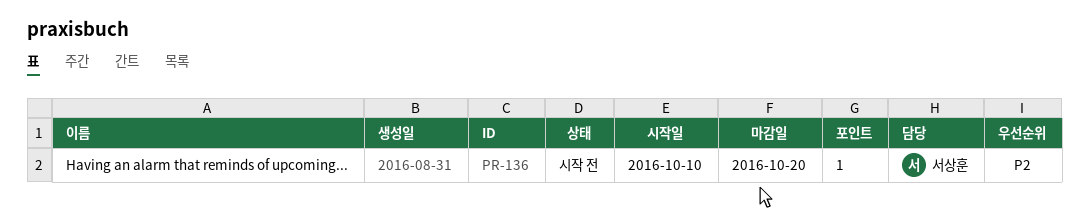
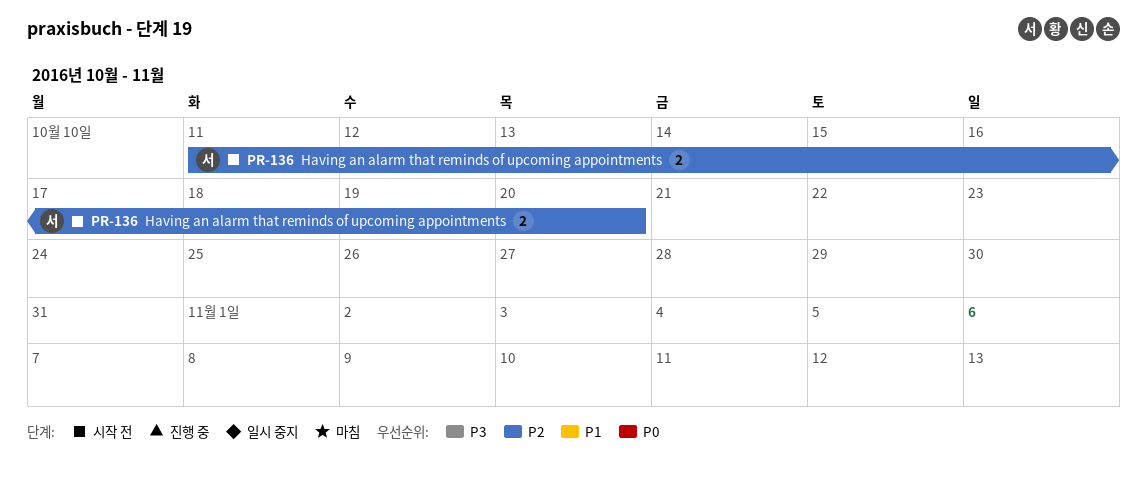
PR-136, estimate: 1 -> 2
PR-136, start: Oct 10 -> Oct 11

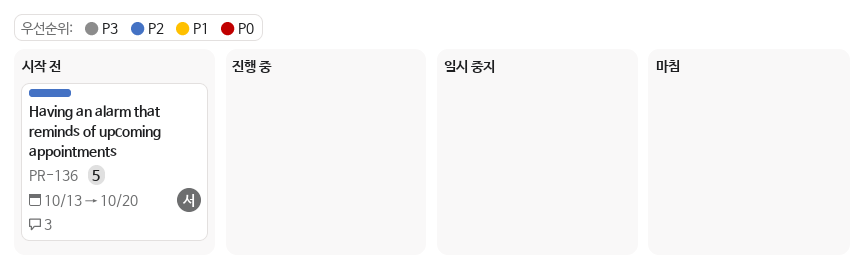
PR-136, estimate: 2 -> 5
PR-136, start: Oct 11 -> Oct 13

